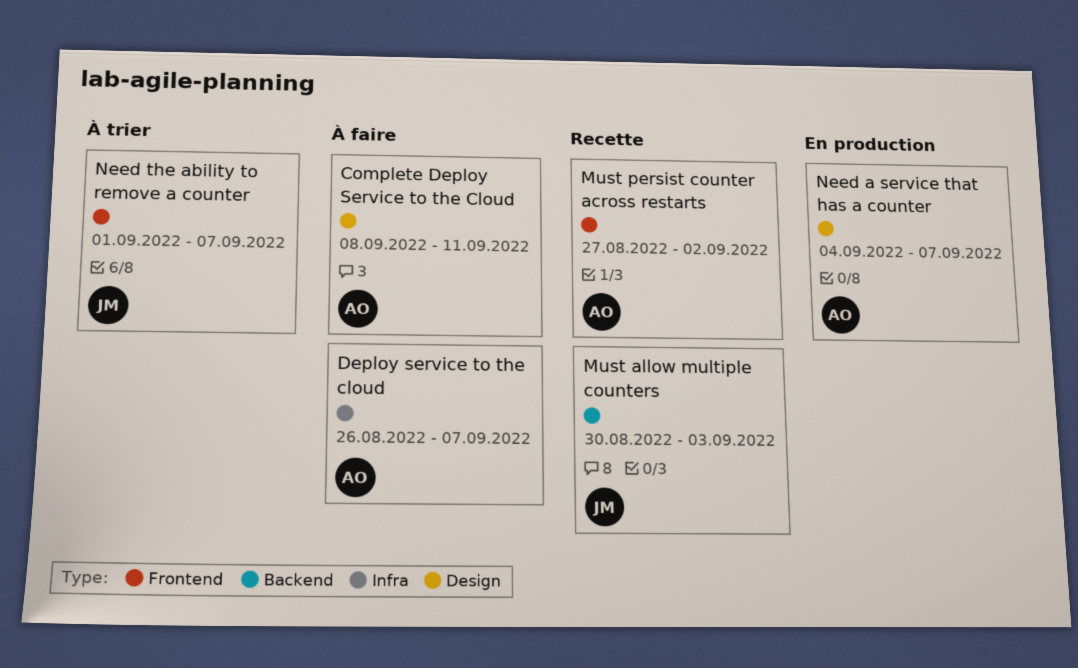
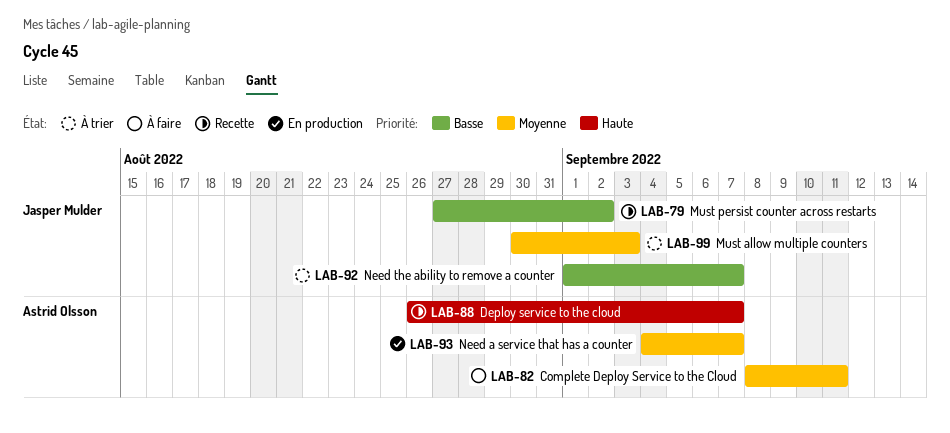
Deploy service to the cloud, status: À faire -> Recette
Must allow multiple counters, status: Recette -> À trier
Must persist counter across restarts, owner: Astrid Olsson -> Jasper Mulder

